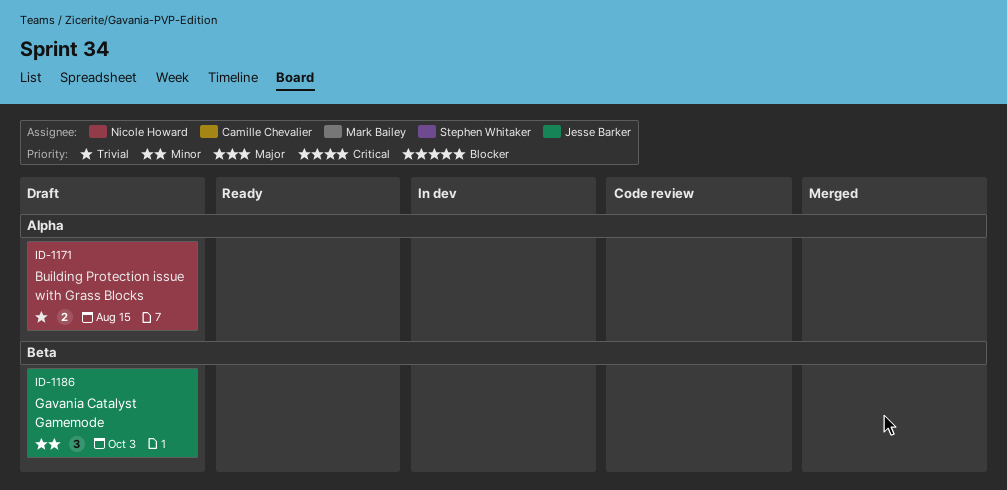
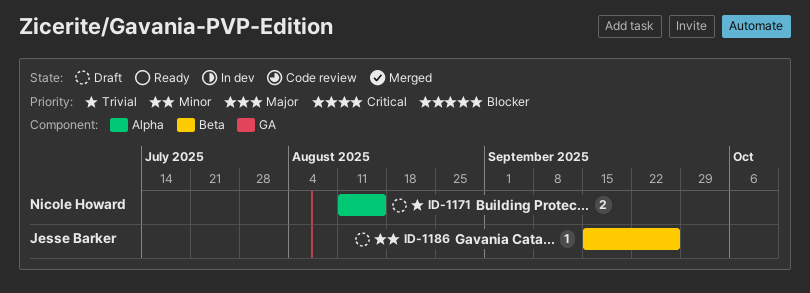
ID-1186, estimate: 3 -> 1
ID-1186, due: Oct 3 -> Sep 26

